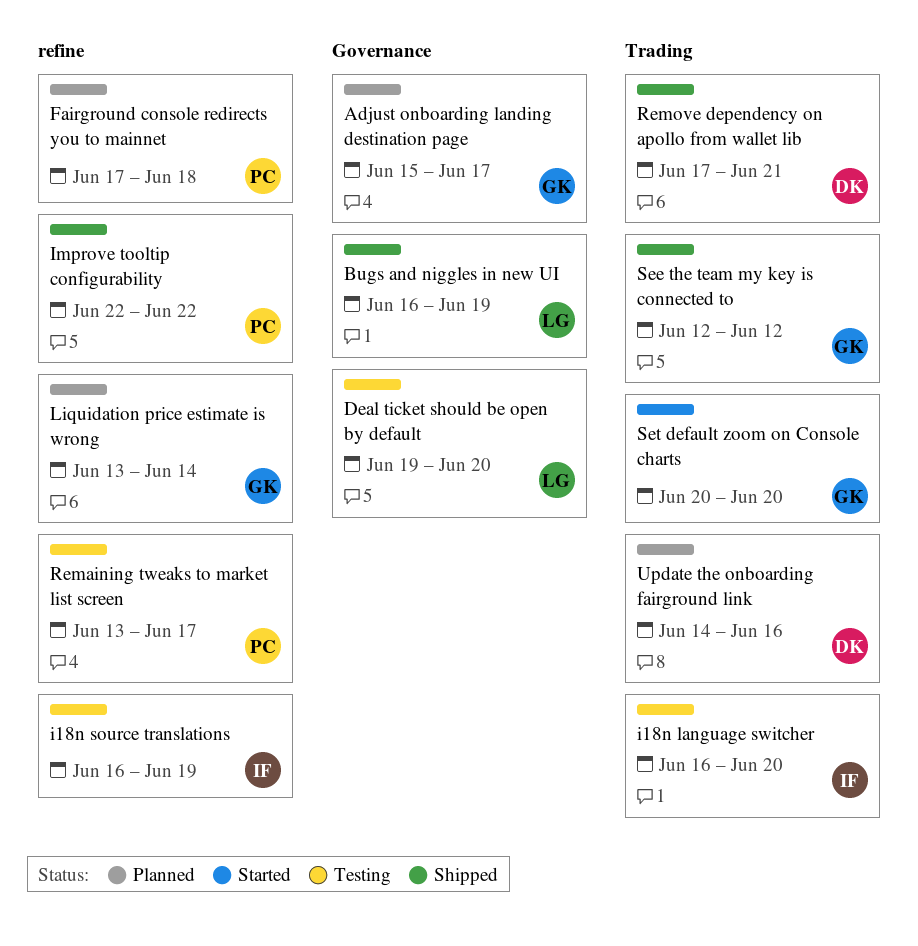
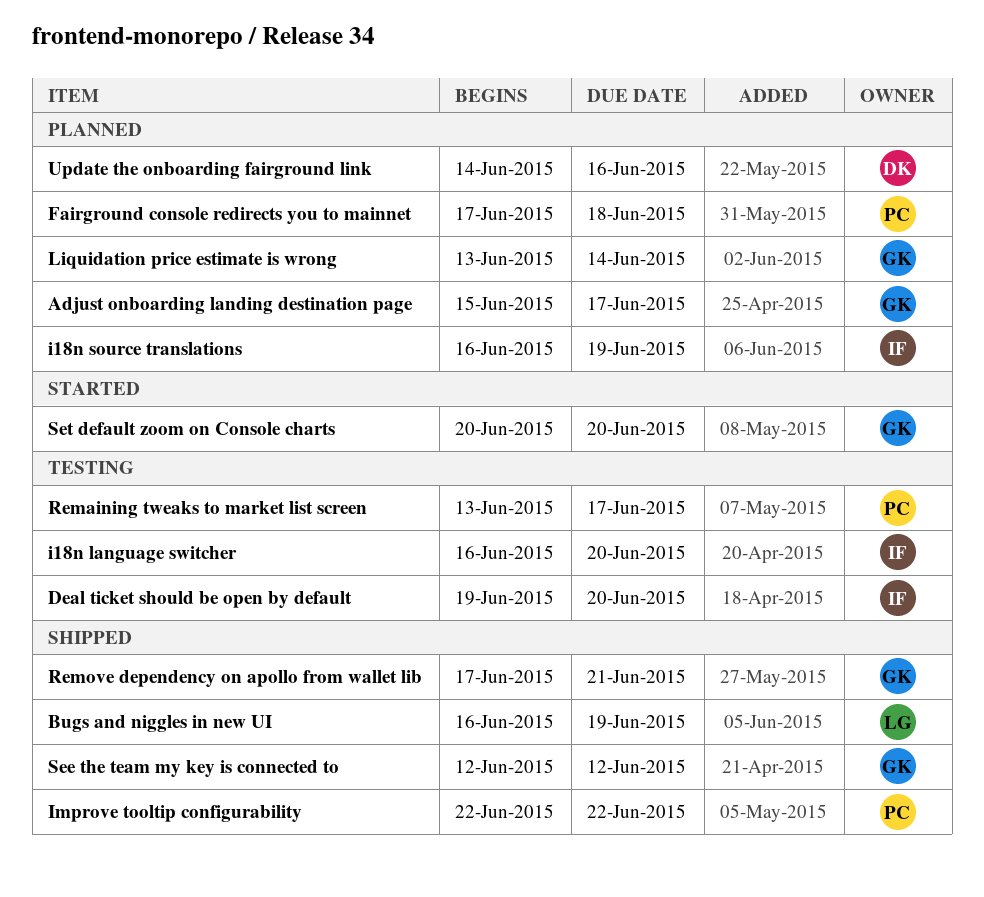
Deal ticket should be open by default, owner: LG -> IF
i18n source translations, status: Testing -> Planned
Remove dependency on apollo from wallet lib, owner: DK -> GK

